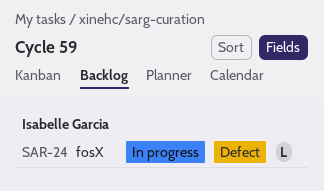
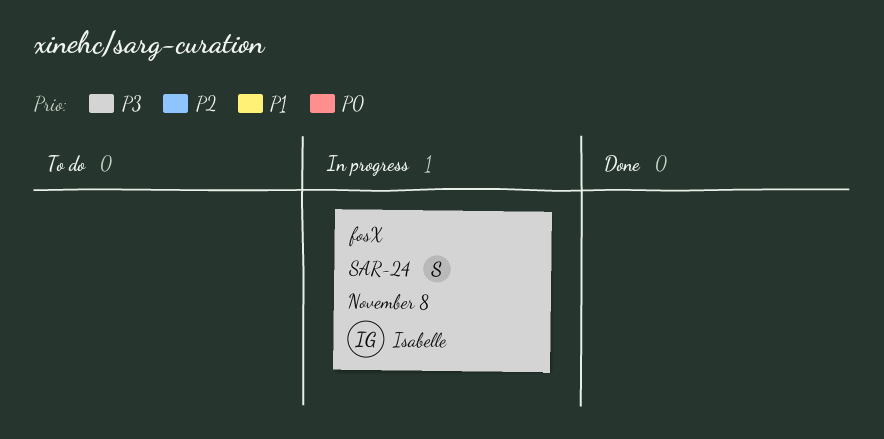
SAR-24, estimate: L -> S

